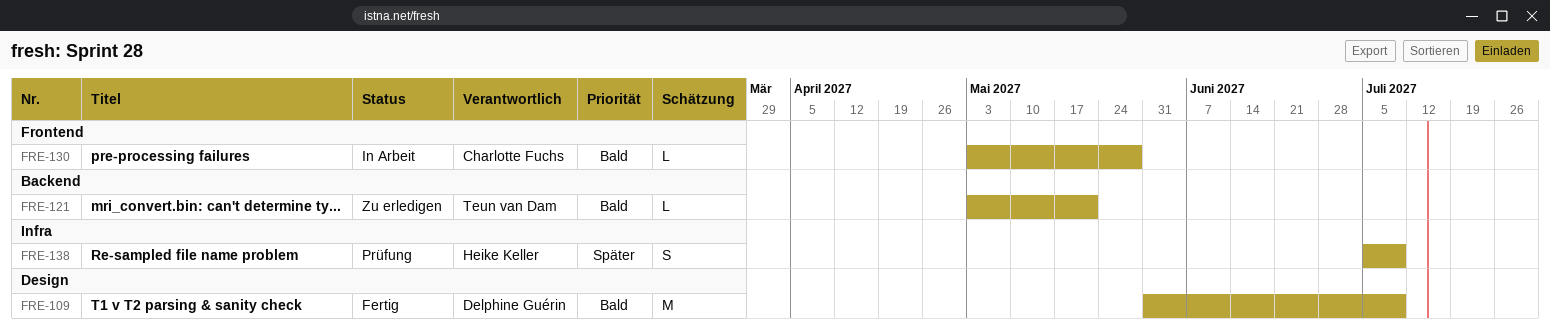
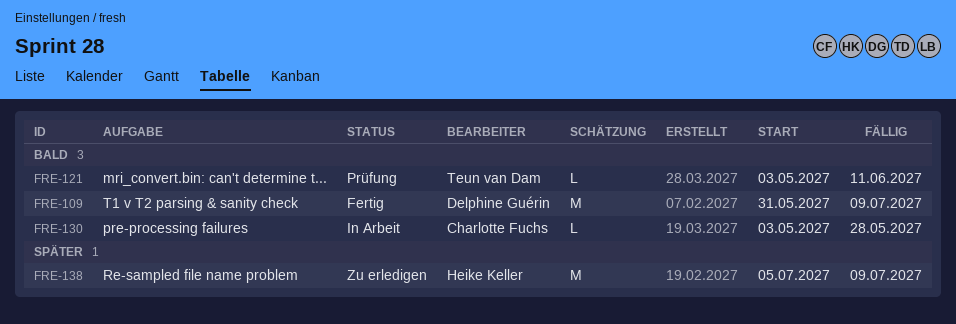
FRE-121, status: Zu erledigen -> Prüfung
FRE-121, due: May 21 -> Jun 11
FRE-138, status: Prüfung -> Zu erledigen
FRE-138, estimate: S -> M

